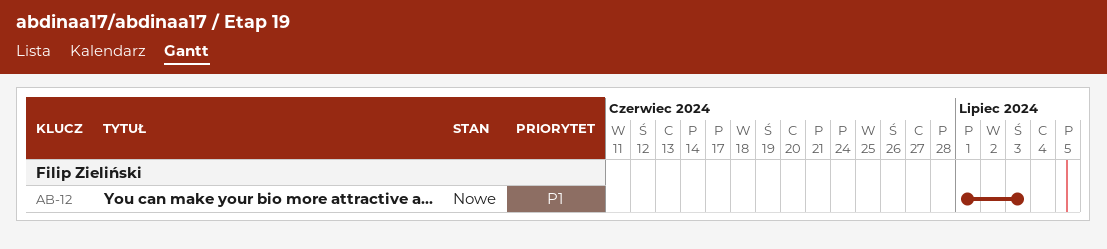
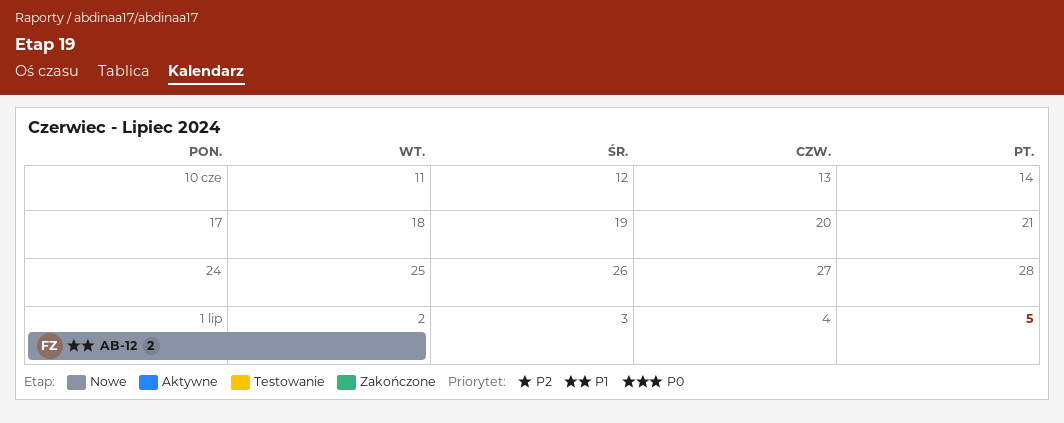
AB-12, due: Jul 3 -> Jul 2

